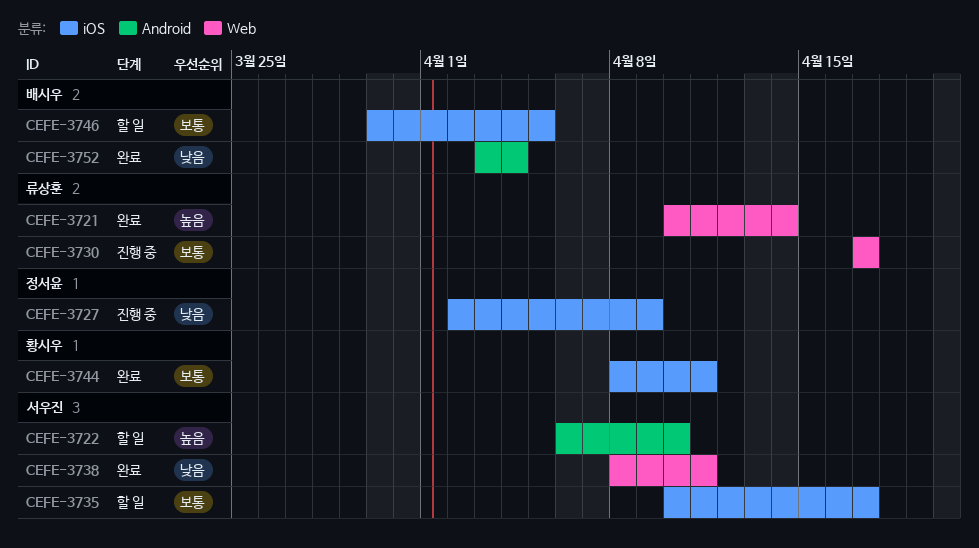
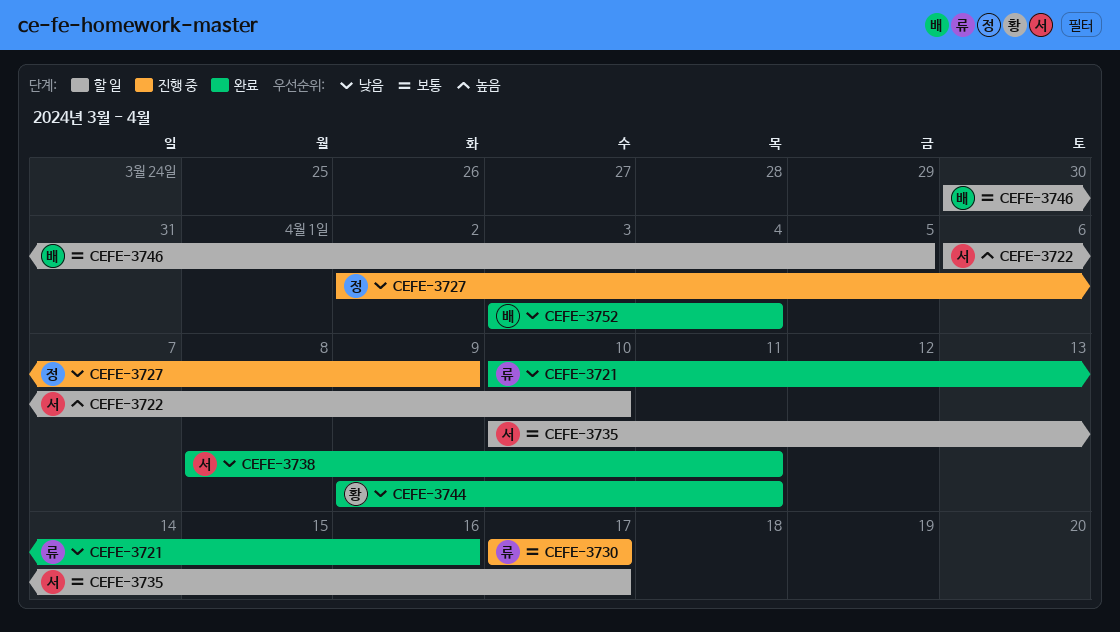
CEFE-3721, priority: 높음 -> 낮음
CEFE-3721, due: Apr 14 -> Apr 16
CEFE-3744, priority: 보통 -> 낮음
CEFE-3744, start: Apr 8 -> Apr 9

